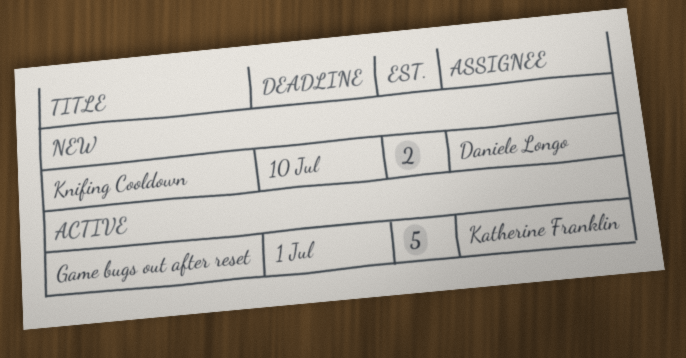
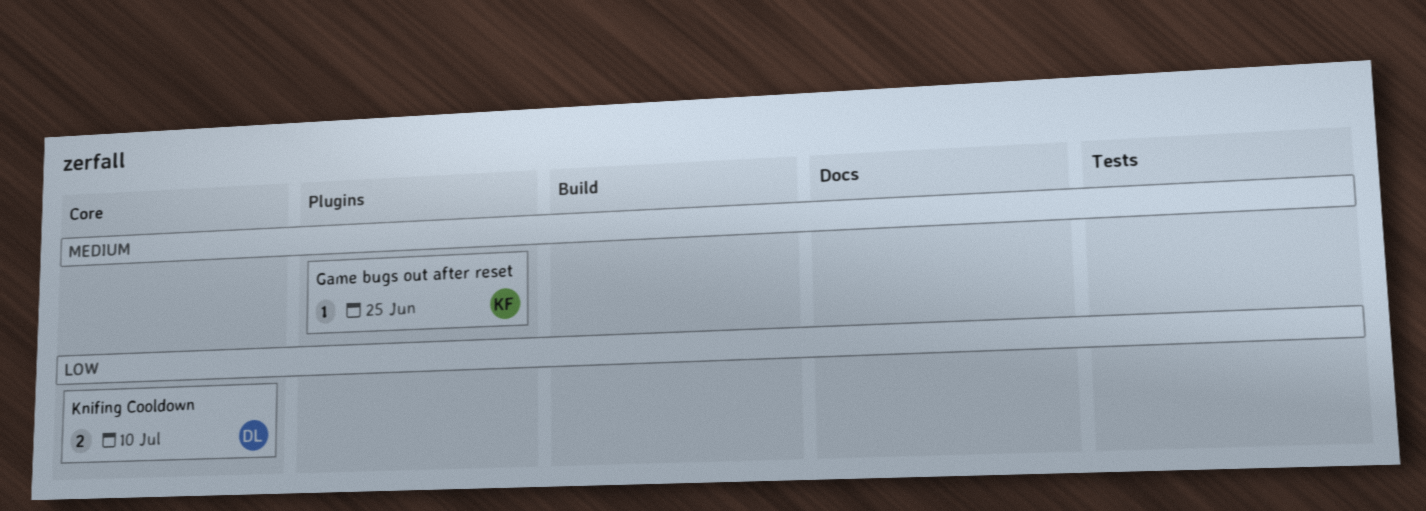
Game bugs out after reset, estimate: 5 -> 1
Game bugs out after reset, due: Jul 1 -> Jun 25

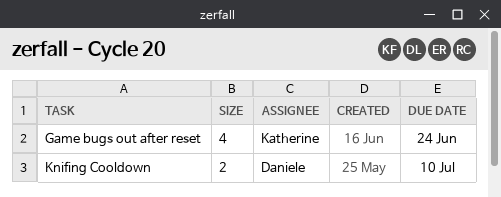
Game bugs out after reset, estimate: 1 -> 4
Game bugs out after reset, due: Jun 25 -> Jun 24

